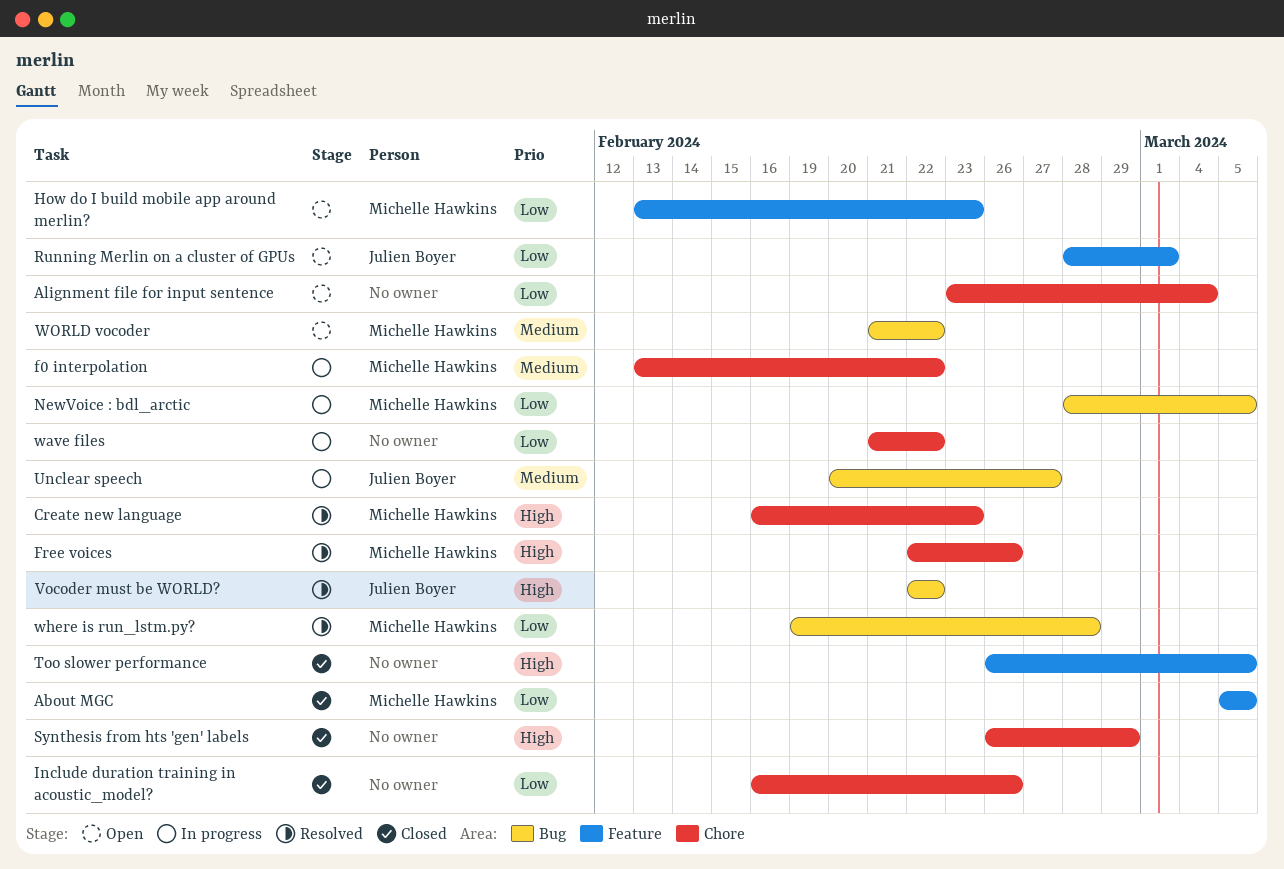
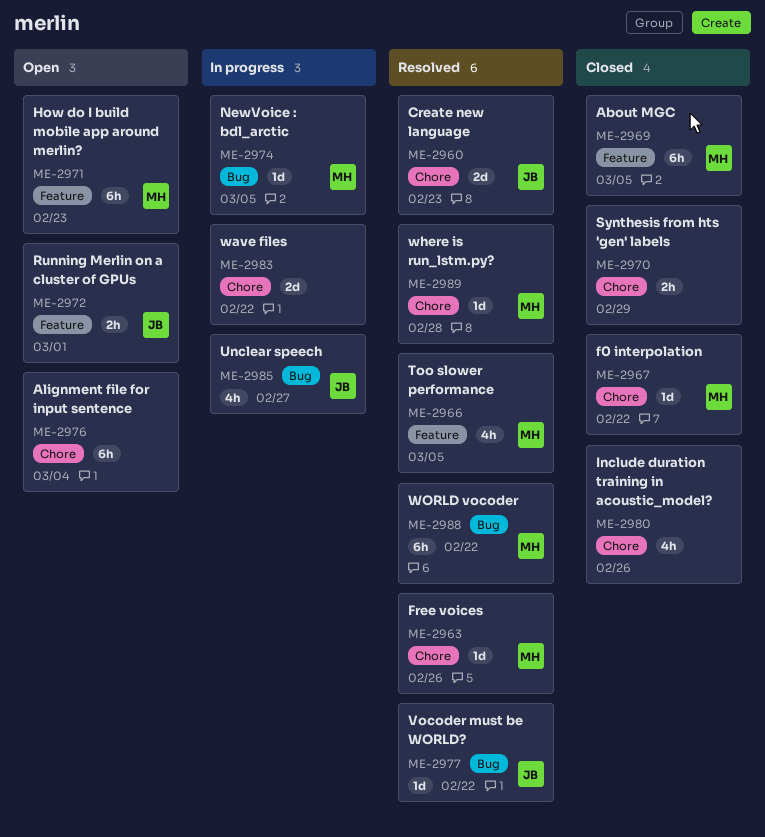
Create new language, owner: Michelle Hawkins -> Julien Boyer
f0 interpolation, status: In progress -> Closed
Too slower performance, status: Closed -> Resolved
Too slower performance, owner: none -> Michelle Hawkins
where is run_lstm.py?, label: Bug -> Chore
WORLD vocoder, status: Open -> Resolved

